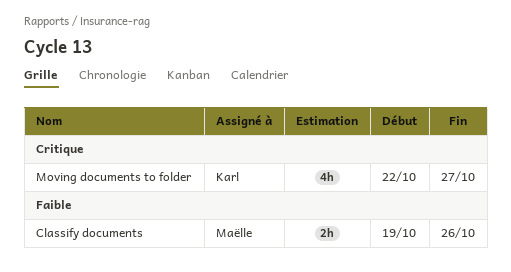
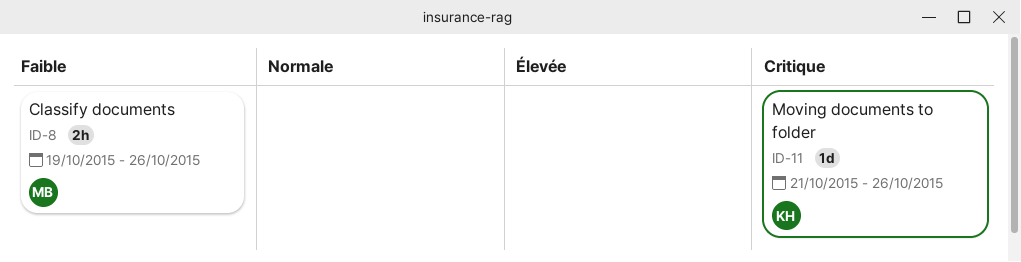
Moving documents to folder, estimate: 4h -> 1d
Moving documents to folder, start: Oct 22 -> Oct 21
Moving documents to folder, due: Oct 27 -> Oct 26

